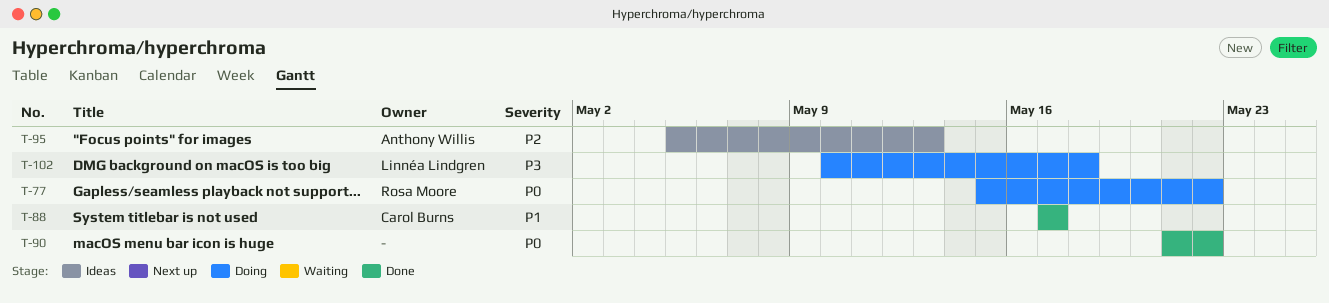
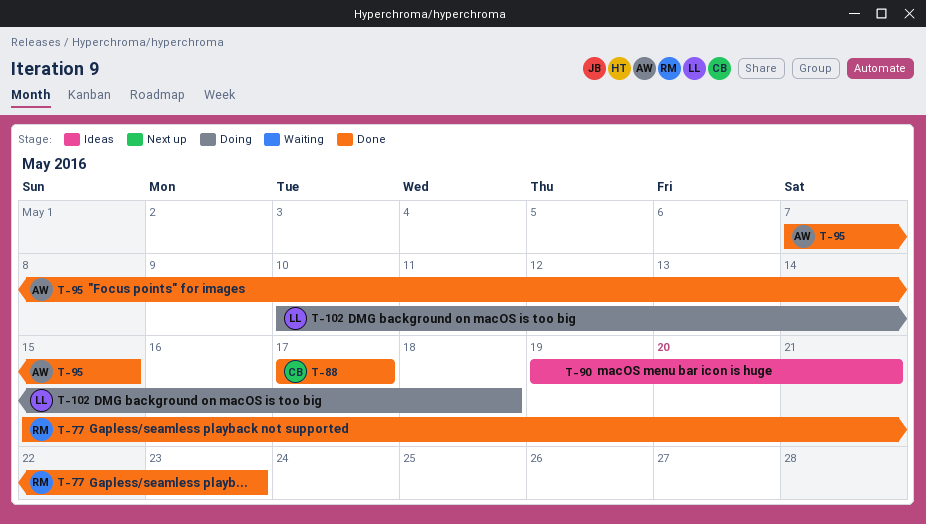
T-77, status: Doing -> Done
T-77, due: May 22 -> May 23
T-90, status: Done -> Ideas
T-90, start: May 21 -> May 19
T-90, due: May 22 -> May 21
T-95, status: Ideas -> Done
T-95, start: May 5 -> May 7
T-95, due: May 13 -> May 15

